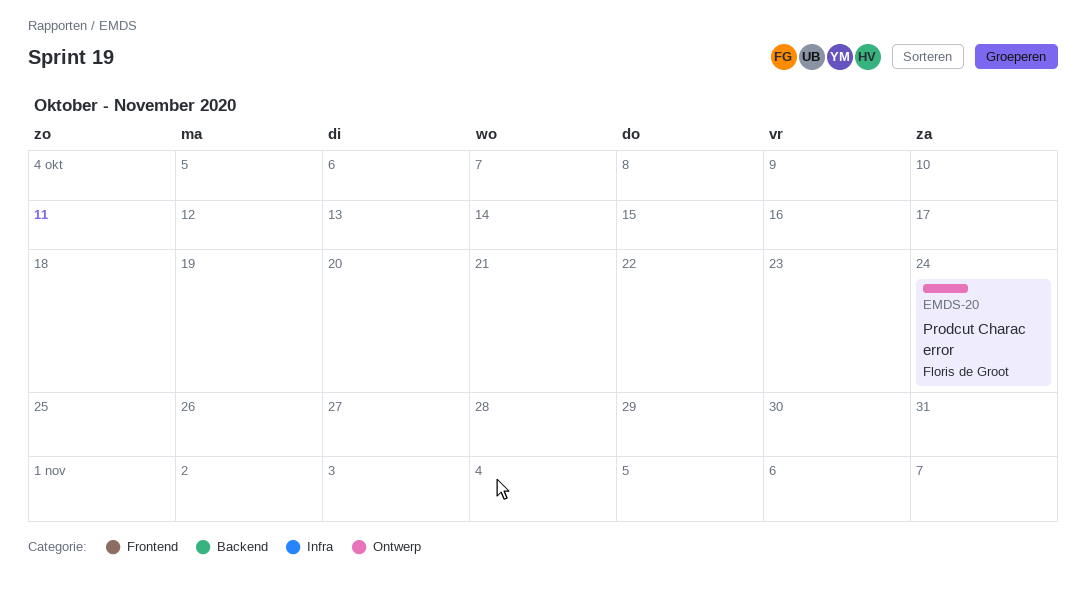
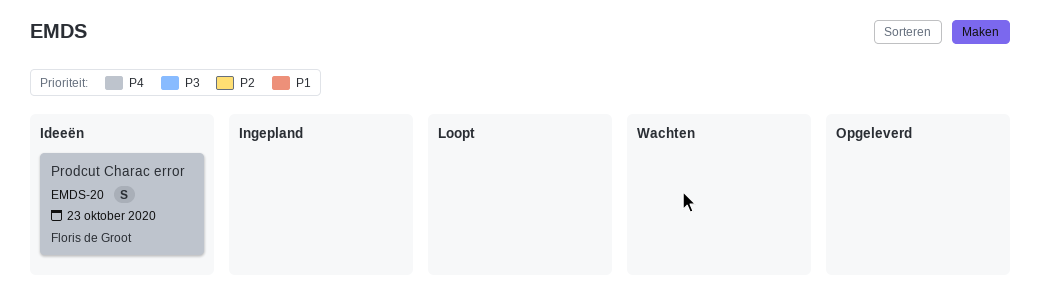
EMDS-20, due: Oct 24 -> Oct 23

